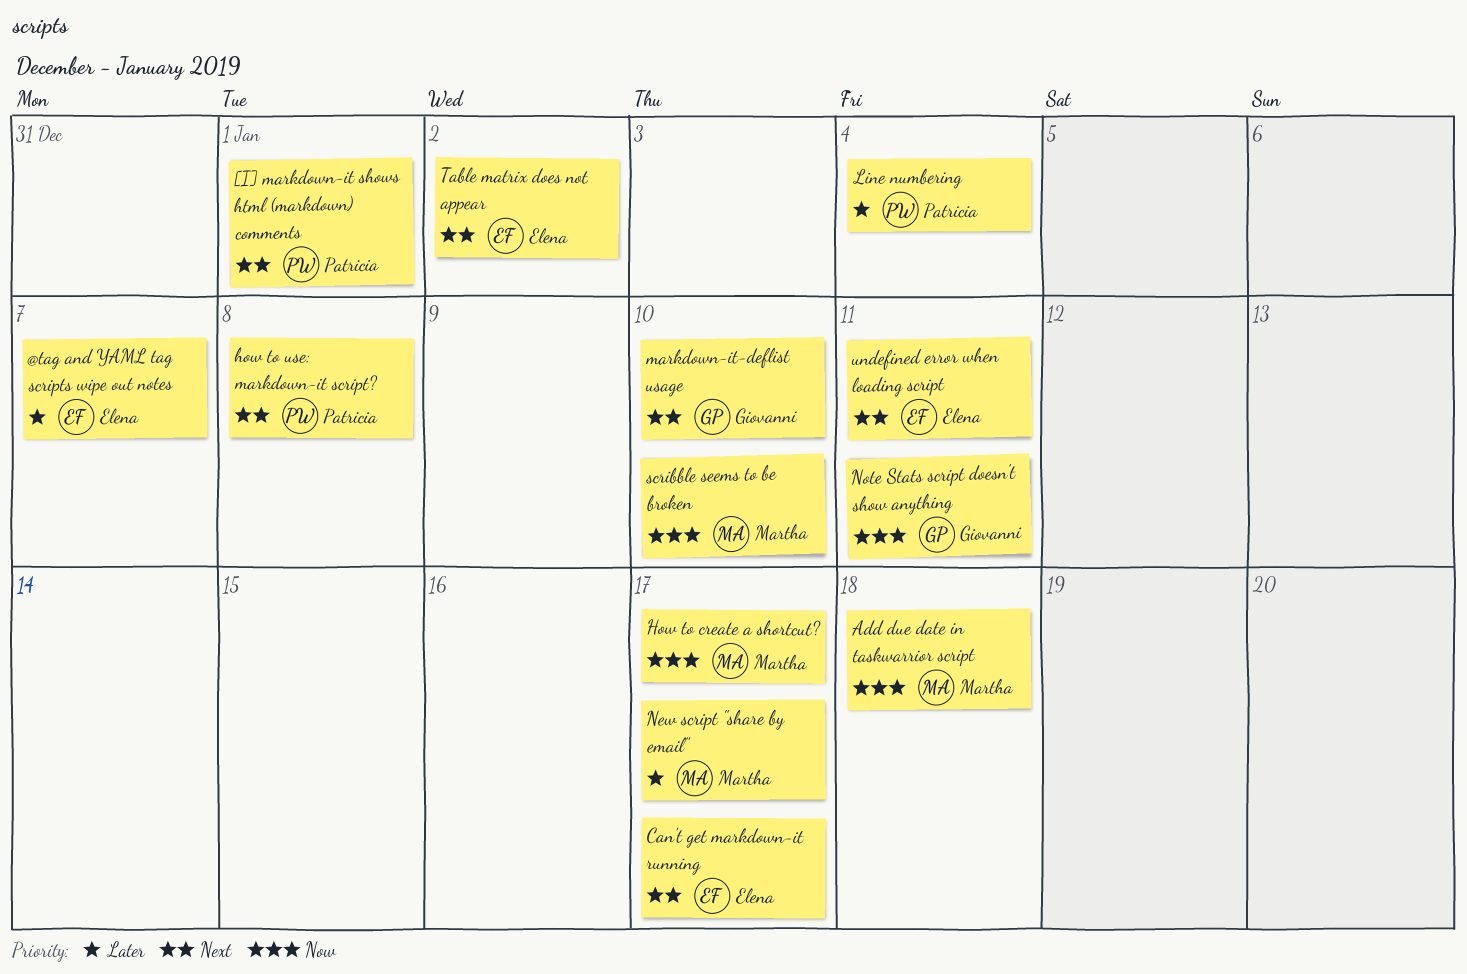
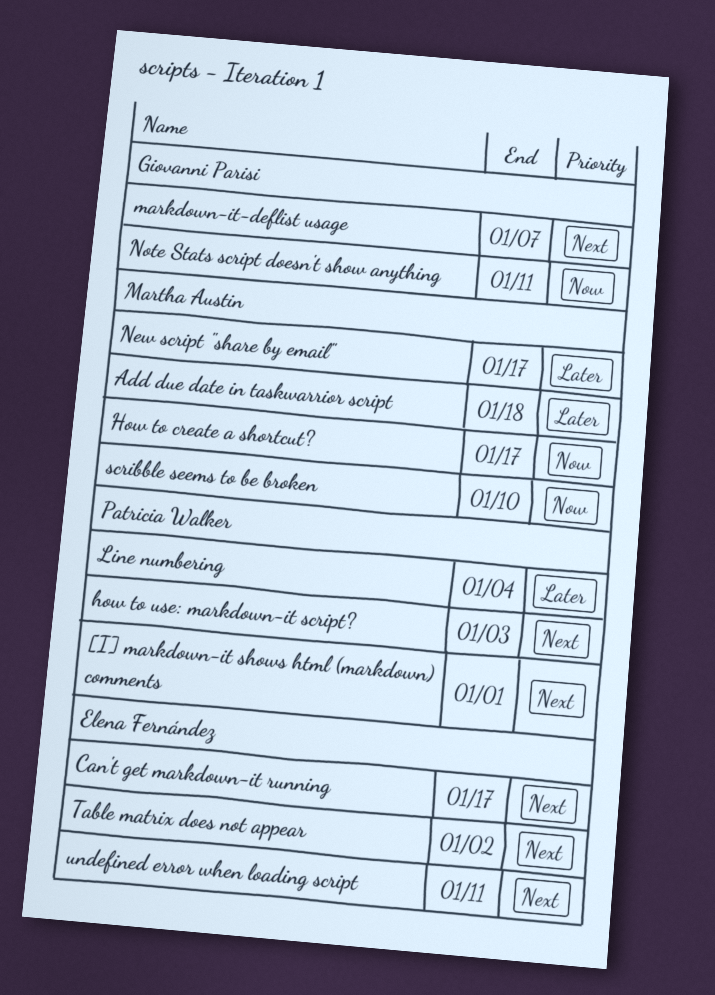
@tag and YAML tag scripts wipe out notes: present -> none
Add due date in taskwarrior script, priority: Now -> Later
how to use: markdown-it script?, due: Jan 8 -> Jan 3
markdown-it-deflist usage, due: Jan 10 -> Jan 7

